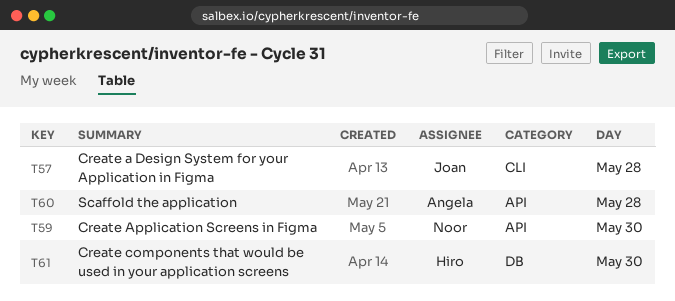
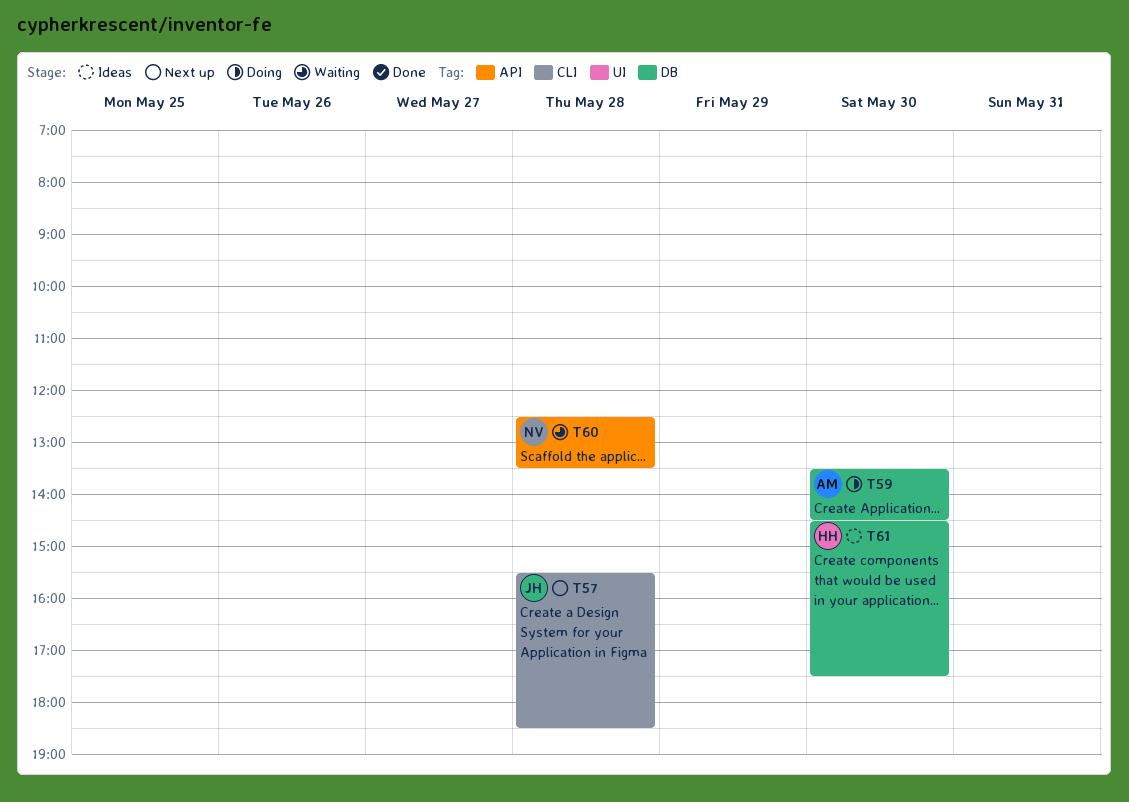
T59, owner: Noor -> Angela
T59, label: API -> DB
T60, owner: Angela -> Noor

